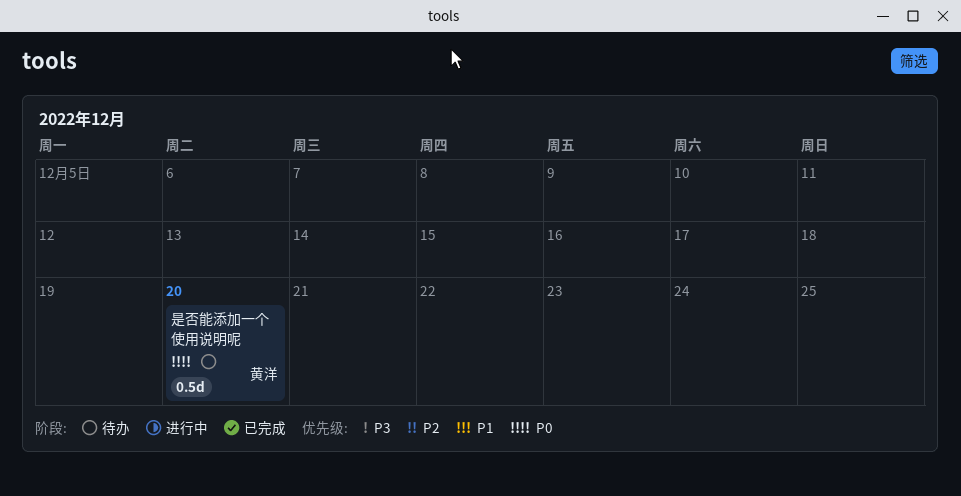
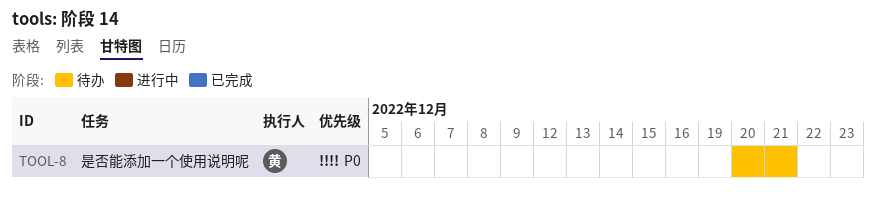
是否能添加一个使用说明呢, due: Dec 20 -> Dec 21

